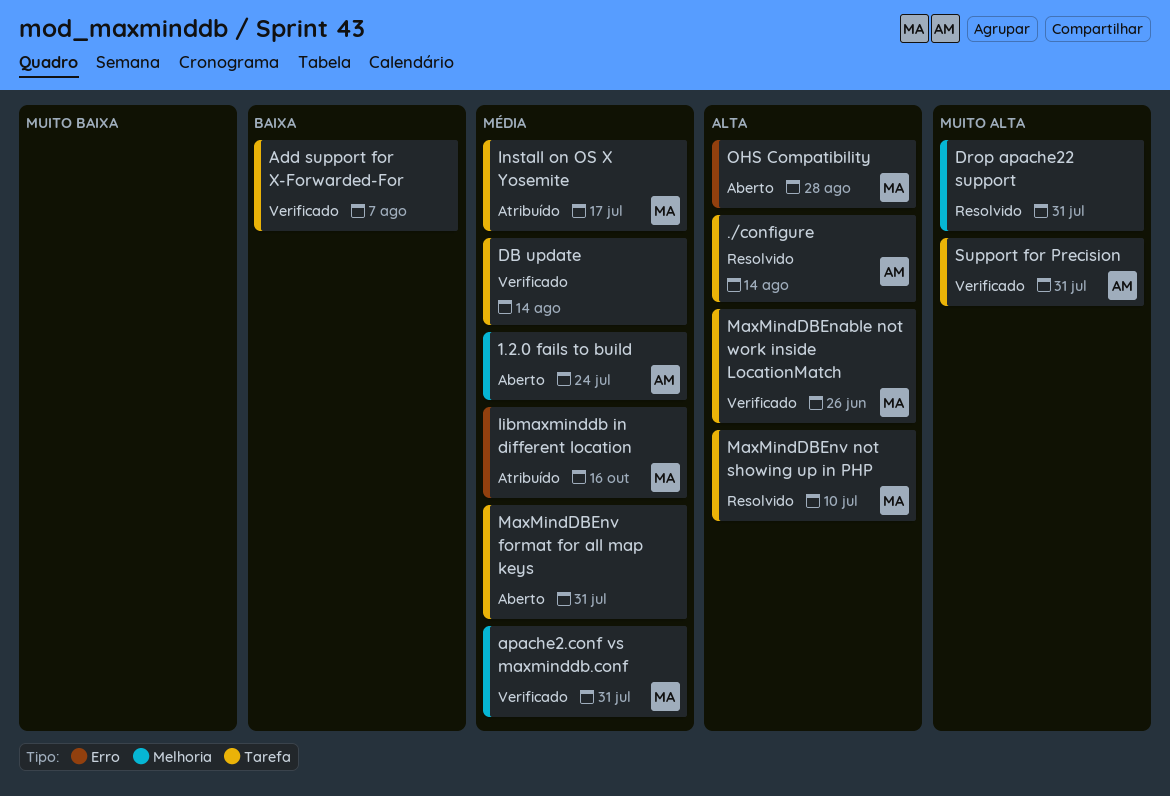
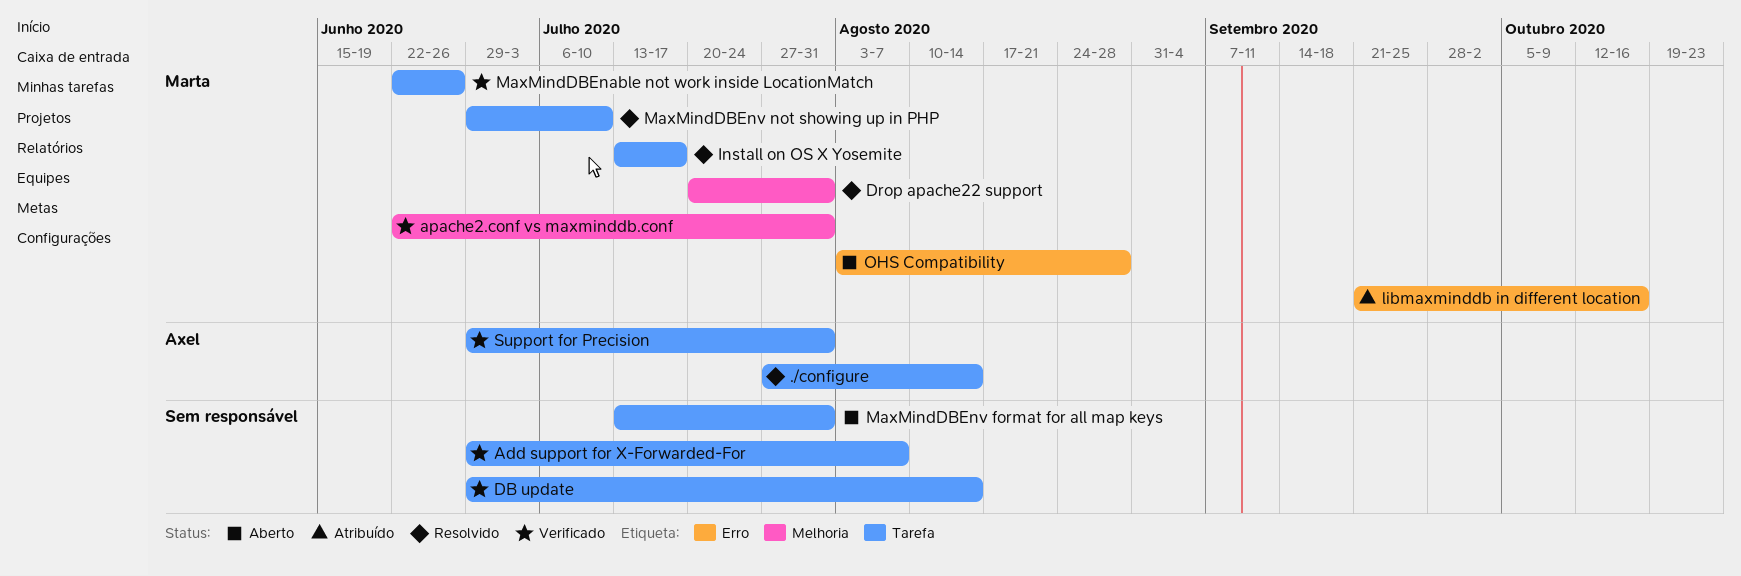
1.2.0 fails to build: present -> none
Drop apache22 support, owner: none -> Marta
Install on OS X Yosemite, status: Atribuído -> Resolvido

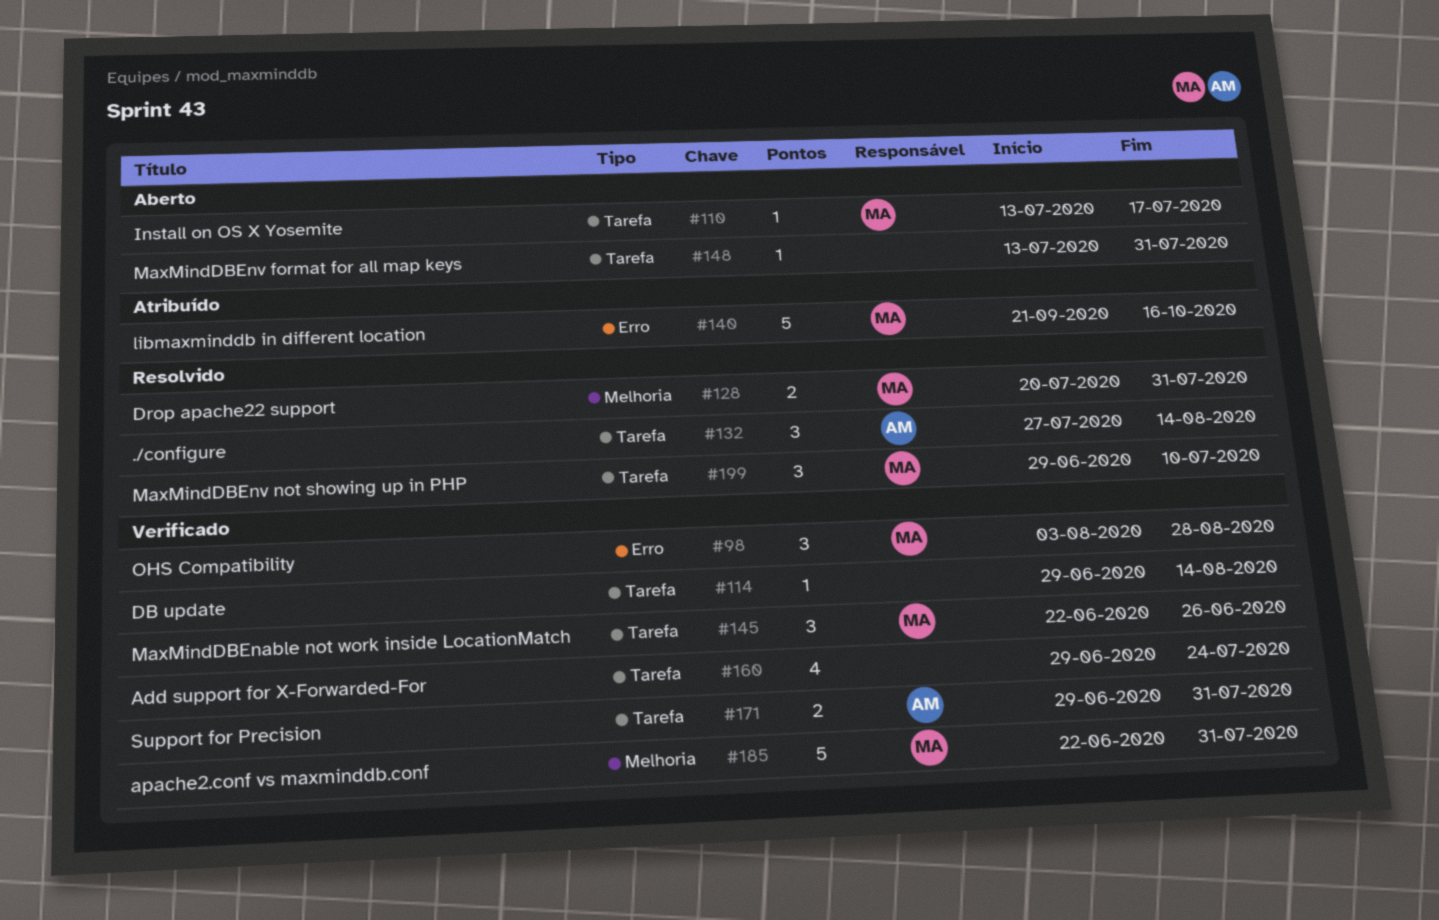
Add support for X-Forwarded-For, due: Aug 7 -> Jul 24
Install on OS X Yosemite, status: Resolvido -> Aberto
OHS Compatibility, status: Aberto -> Verificado

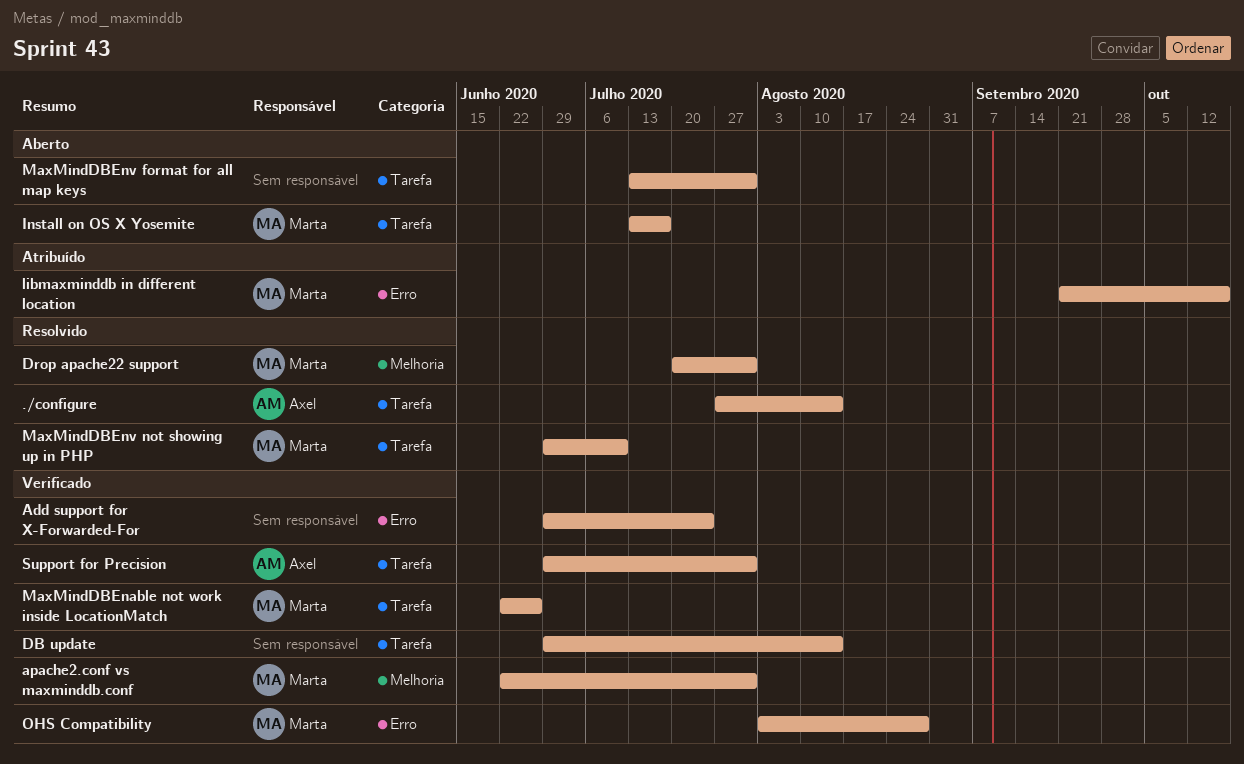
Add support for X-Forwarded-For, label: Tarefa -> Erro

